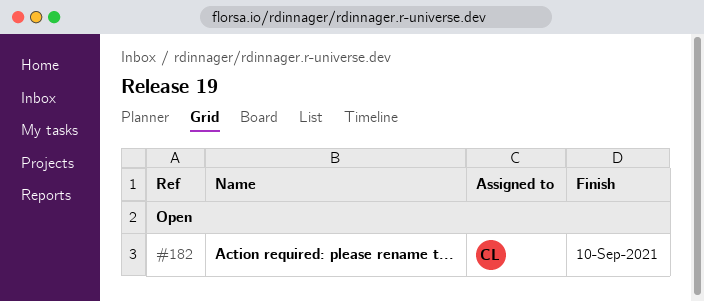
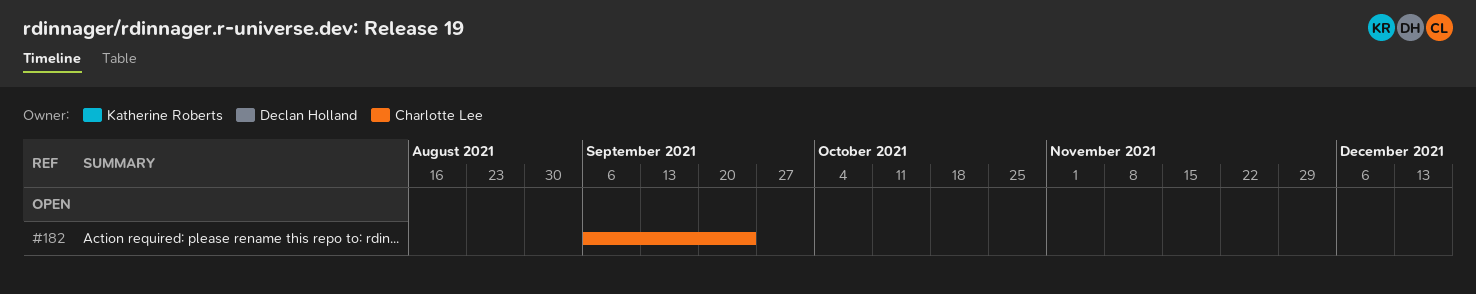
#182, due: Sep 10 -> Sep 24

